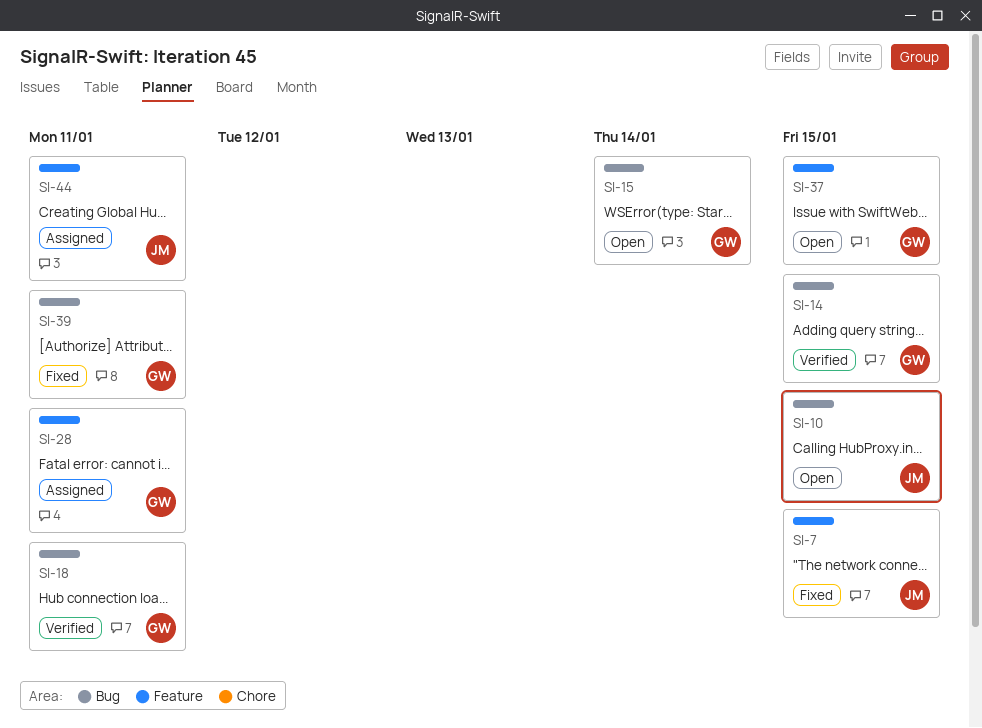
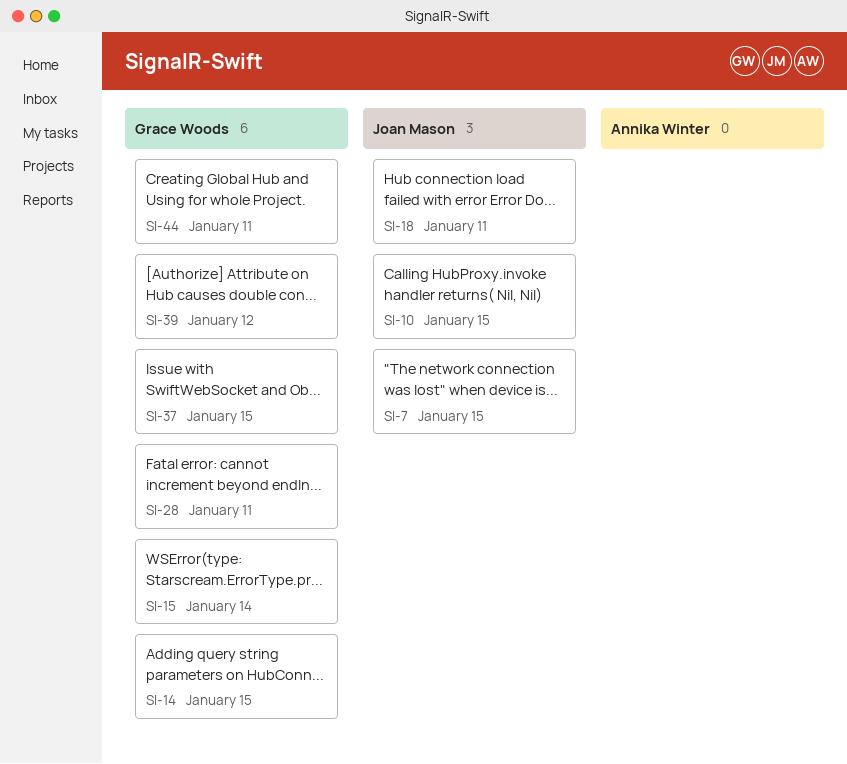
SI-18, owner: Grace Woods -> Joan Mason
SI-39, due: Jan 11 -> Jan 12
SI-44, owner: Joan Mason -> Grace Woods

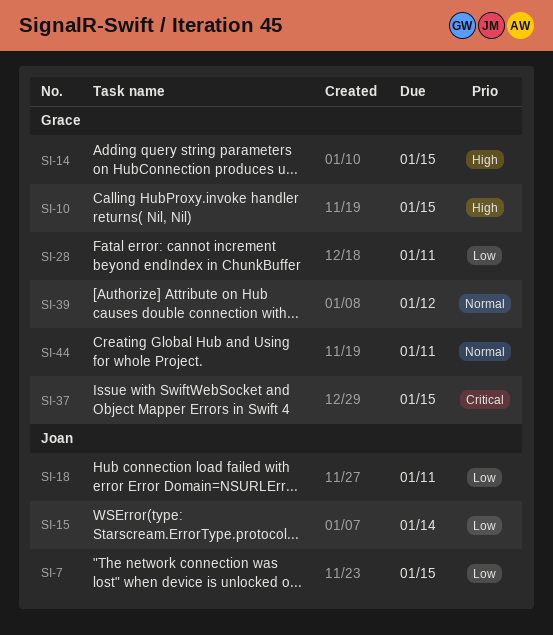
SI-10, owner: Joan Mason -> Grace Woods
SI-15, owner: Grace Woods -> Joan Mason

